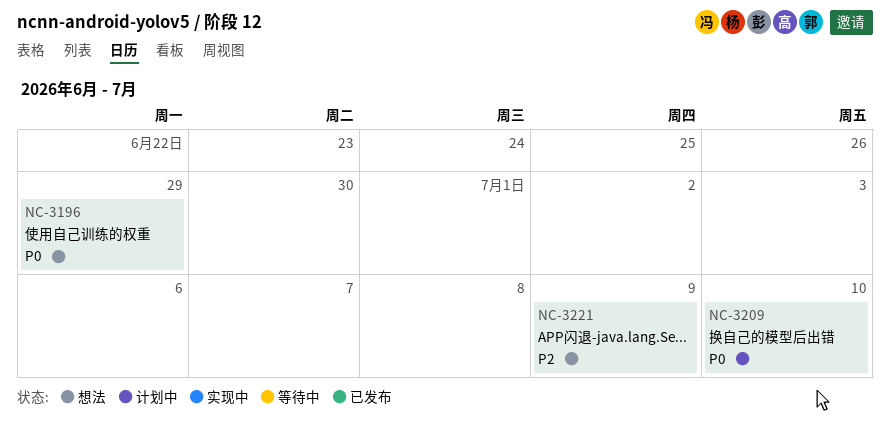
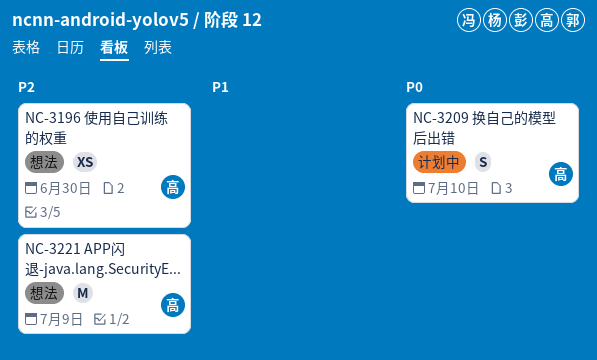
NC-3196, priority: P0 -> P2
NC-3196, due: Jun 29 -> Jun 30

